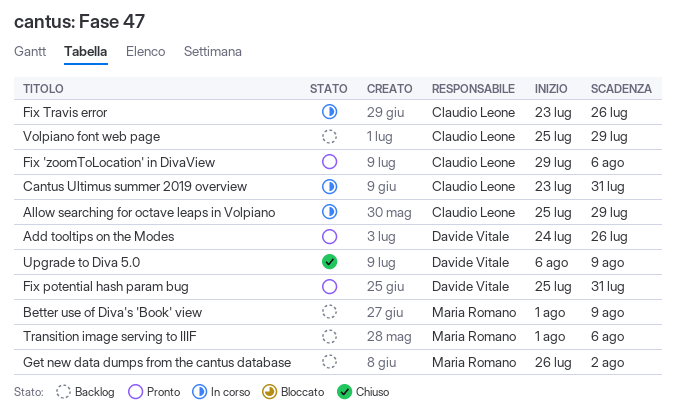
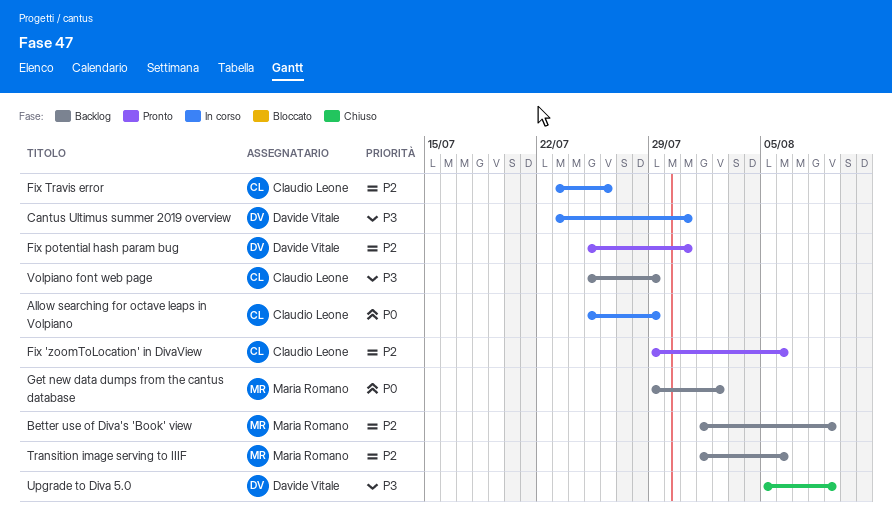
Add tooltips on the Modes: present -> none
Cantus Ultimus summer 2019 overview, owner: Claudio Leone -> Davide Vitale
Get new data dumps from the cantus database, start: Jul 26 -> Jul 29
Upgrade to Diva 5.0, start: Aug 6 -> Aug 5

